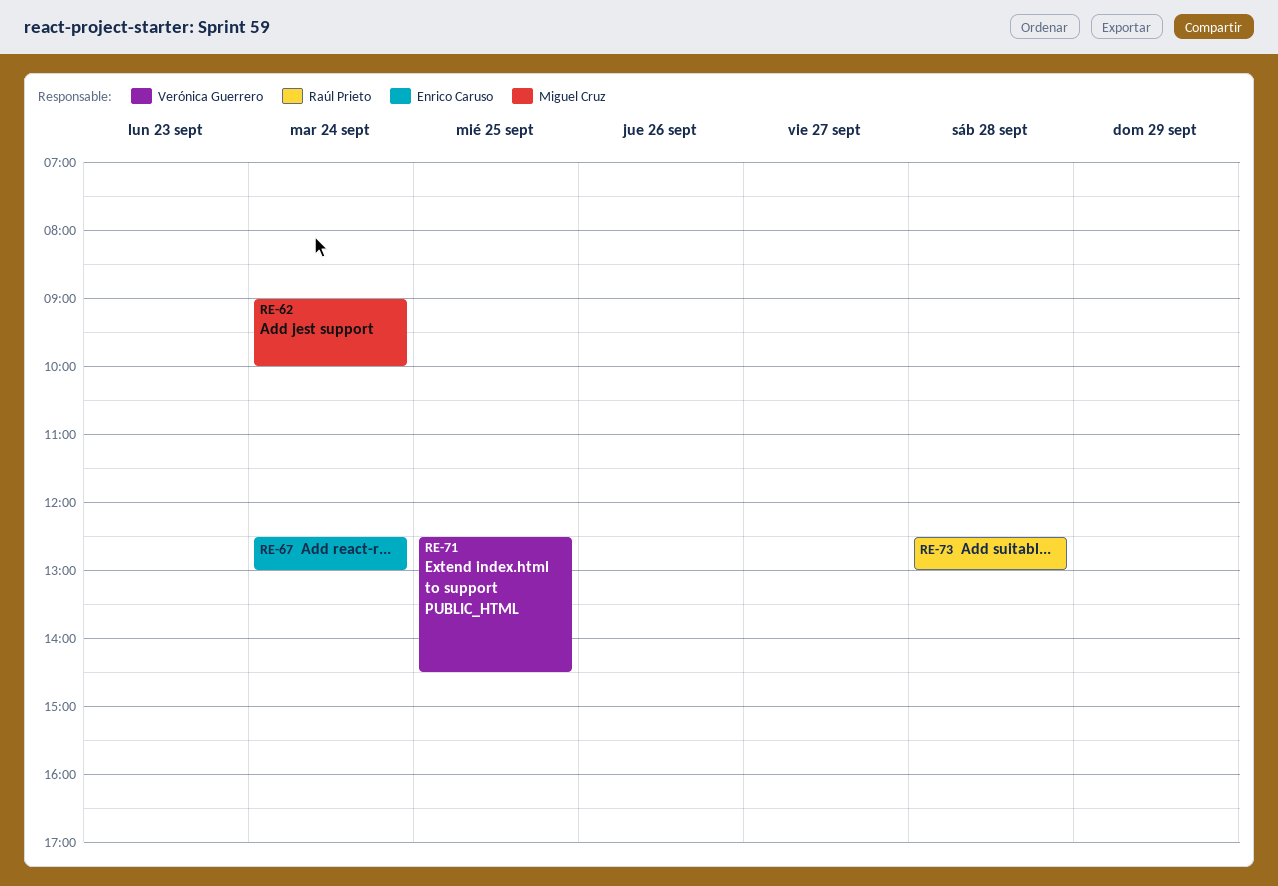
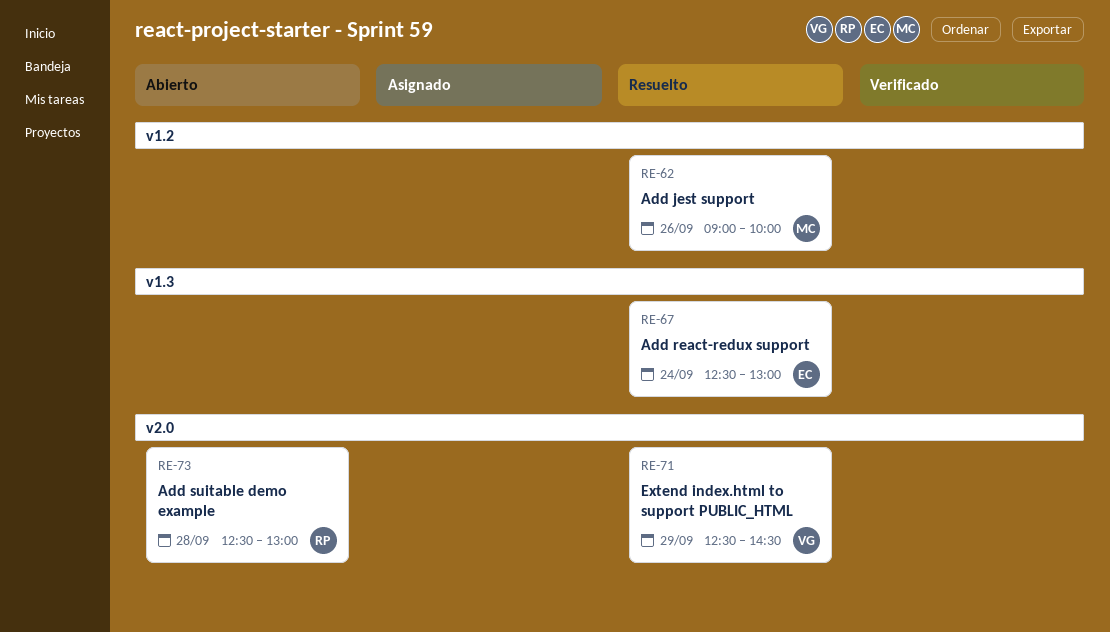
RE-62, day: Sep 24 -> Sep 26
RE-71, day: Sep 25 -> Sep 29

